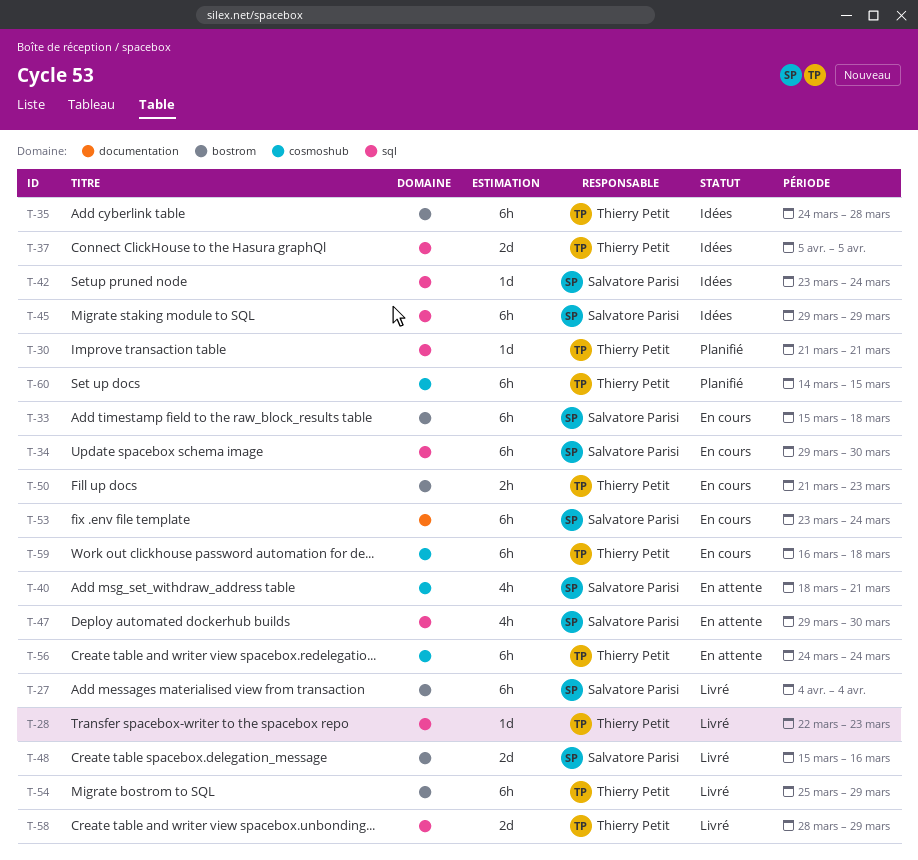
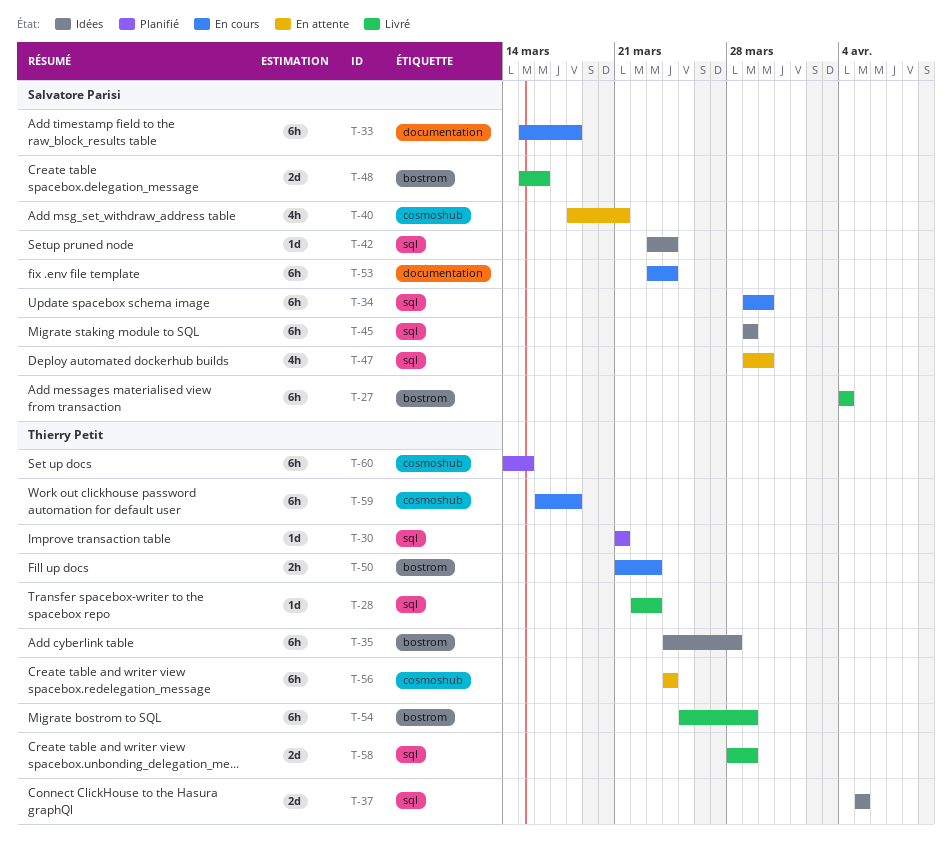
T-33, label: bostrom -> documentation

